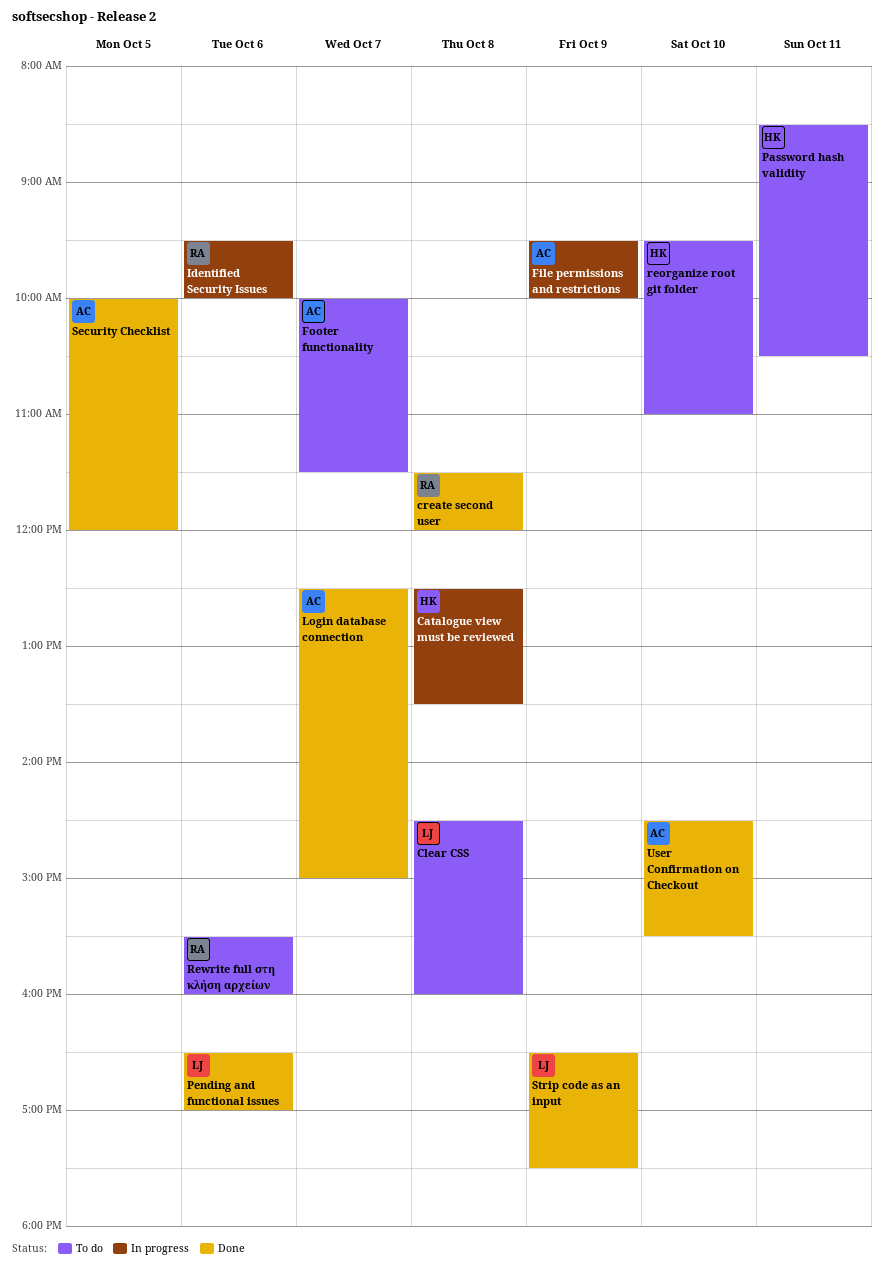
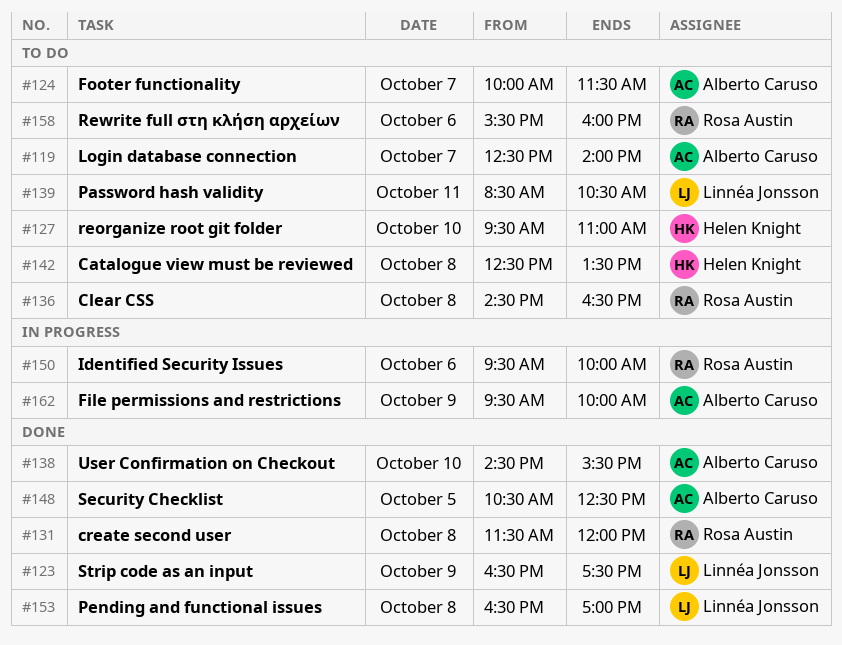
Catalogue view must be reviewed, status: In progress -> To do
Clear CSS, owner: Linnéa Jonsson -> Rosa Austin
Clear CSS, ends: 16:00 -> 16:30
Login database connection, status: Done -> To do
Login database connection, ends: 15:00 -> 14:00
Password hash validity, owner: Helen Knight -> Linnéa Jonsson
Pending and functional issues, day: Oct 6 -> Oct 8
Security Checklist, begins: 10:00 -> 10:30
Security Checklist, ends: 12:00 -> 12:30

